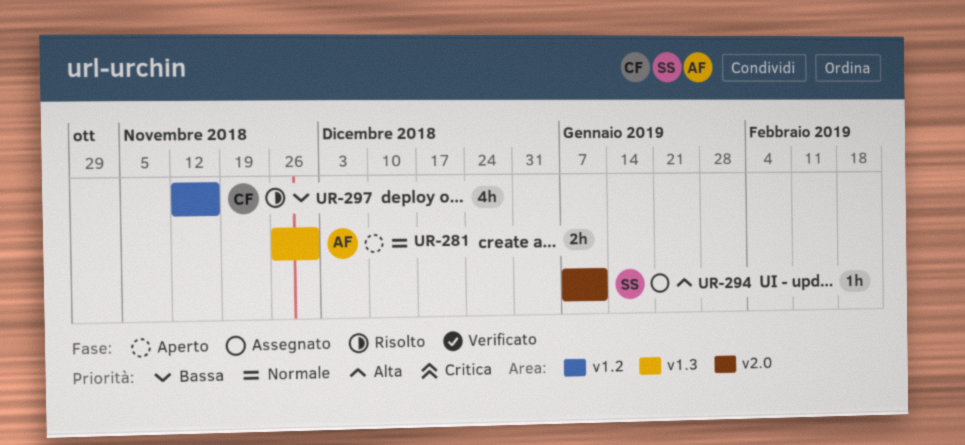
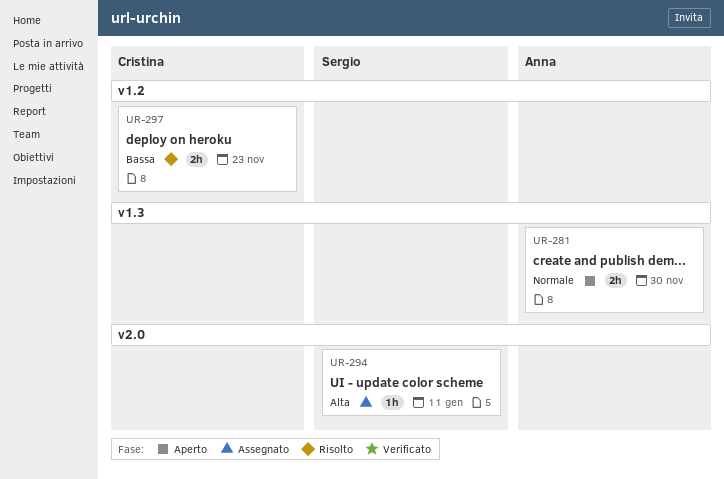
UR-297, estimate: 4h -> 2h
UR-297, due: Nov 16 -> Nov 23

